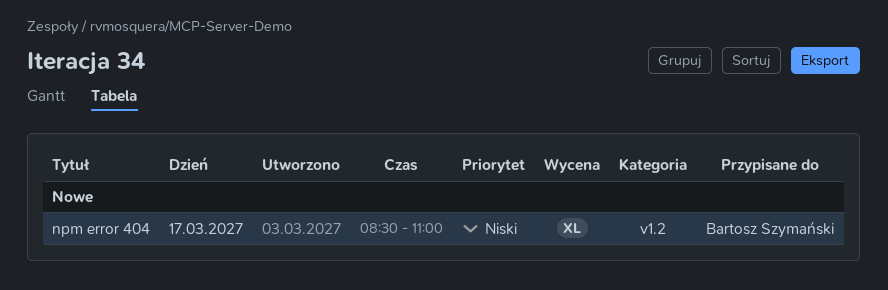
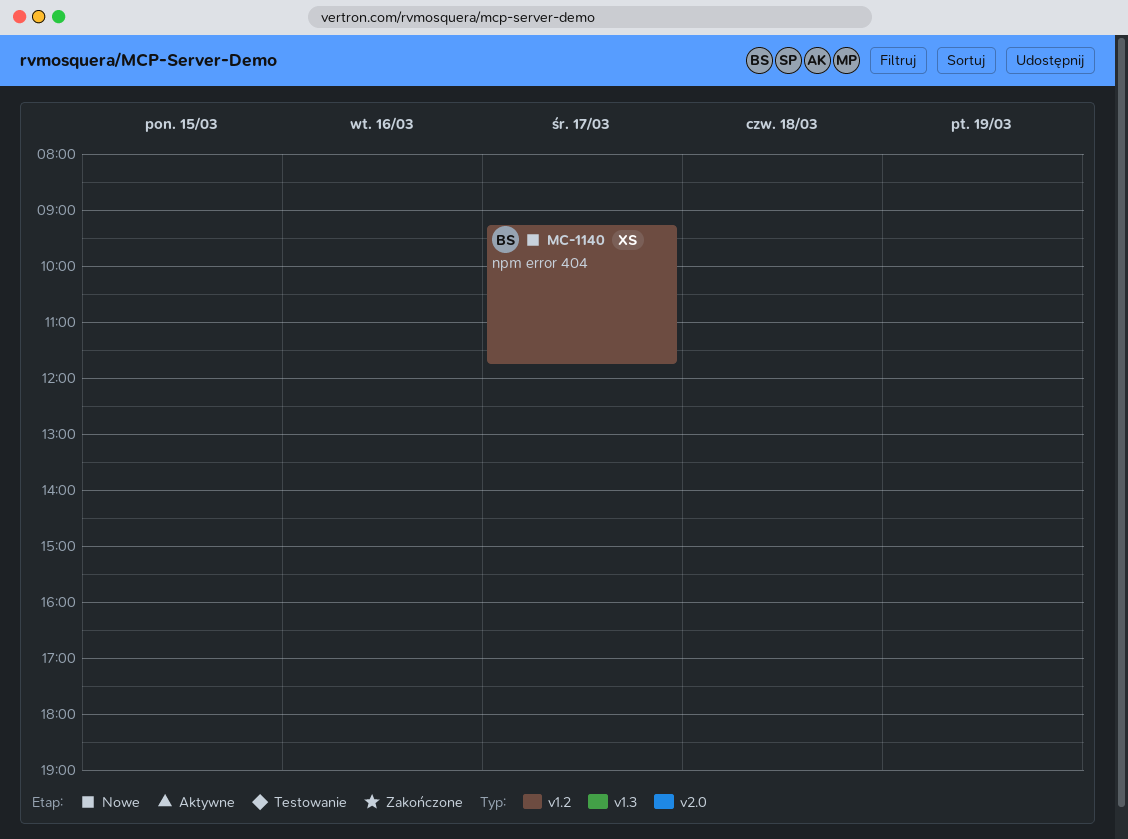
npm error 404, estimate: XL -> XS
npm error 404, begins: 08:30 -> 09:15
npm error 404, ends: 11:00 -> 11:45

